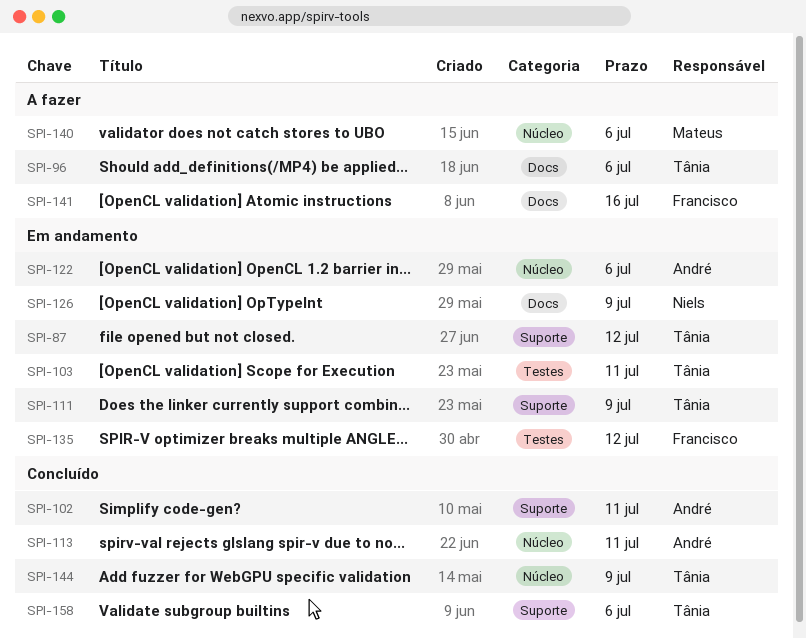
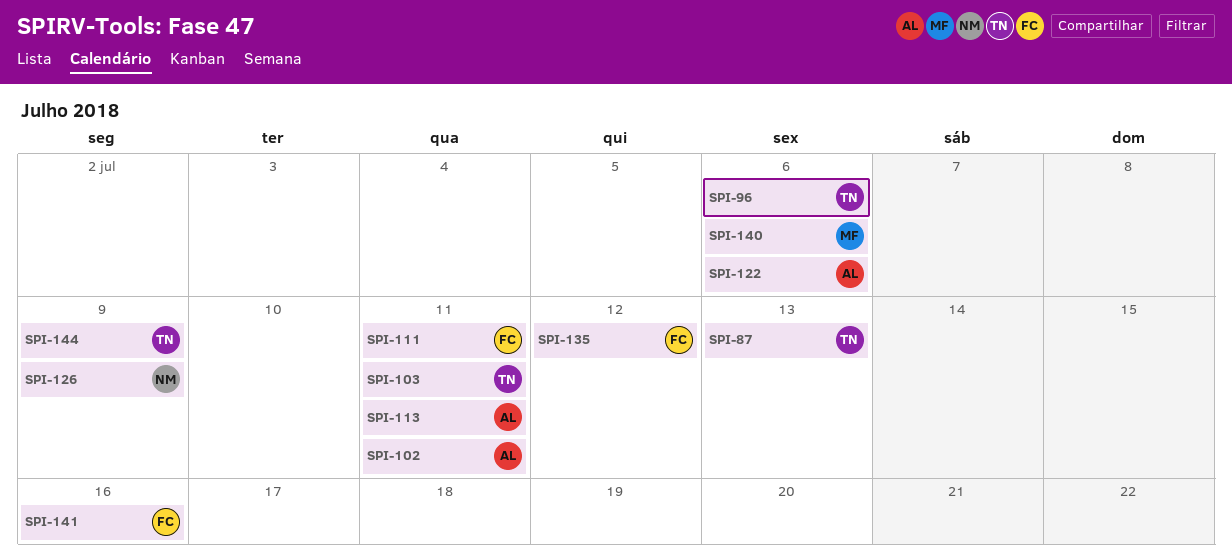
SPI-87, due: Jul 12 -> Jul 13
SPI-111, owner: Tânia -> Francisco
SPI-111, due: Jul 9 -> Jul 11
SPI-158: present -> none

